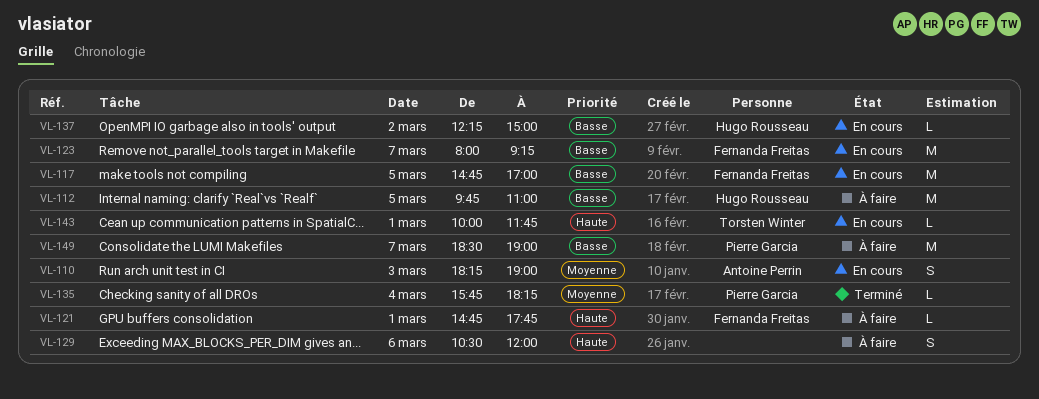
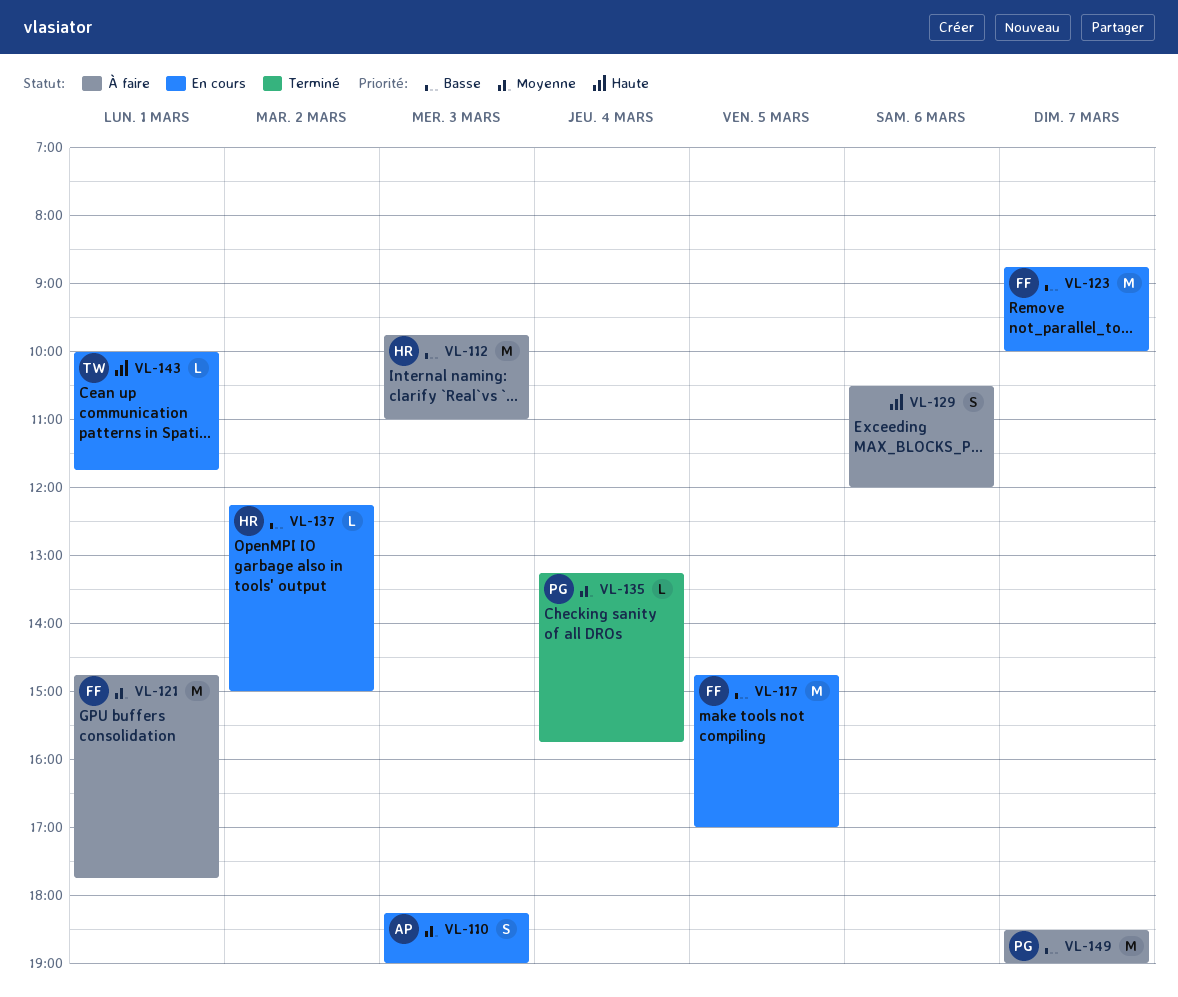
VL-112, day: Mar 5 -> Mar 3
VL-121, priority: Haute -> Moyenne
VL-121, estimate: L -> M
VL-123, begins: 08:00 -> 08:45
VL-123, ends: 09:15 -> 10:00
VL-135, begins: 15:45 -> 13:15
VL-135, ends: 18:15 -> 15:45

